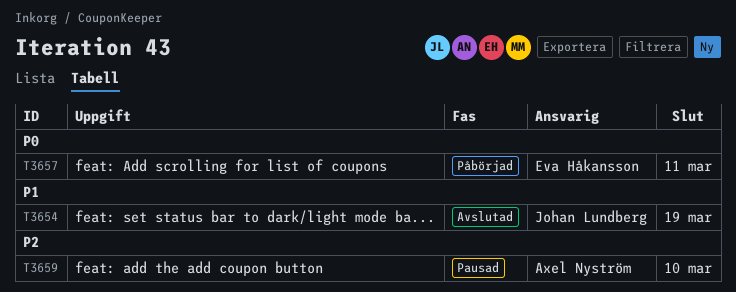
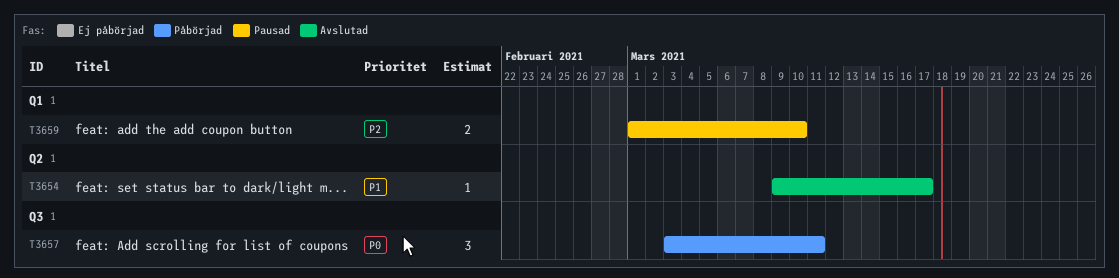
T3654, due: Mar 19 -> Mar 17

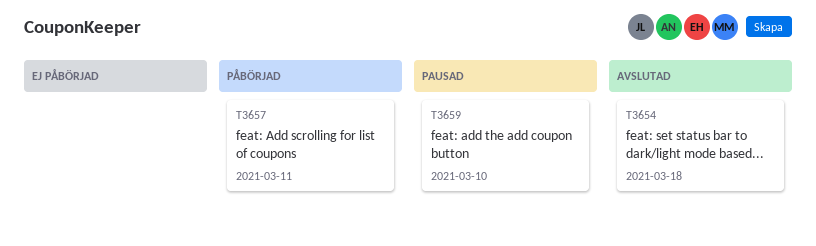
T3654, due: Mar 17 -> Mar 18

